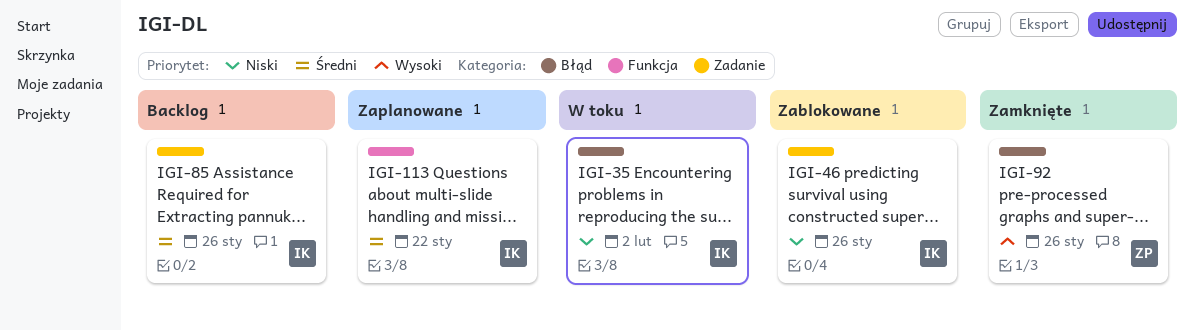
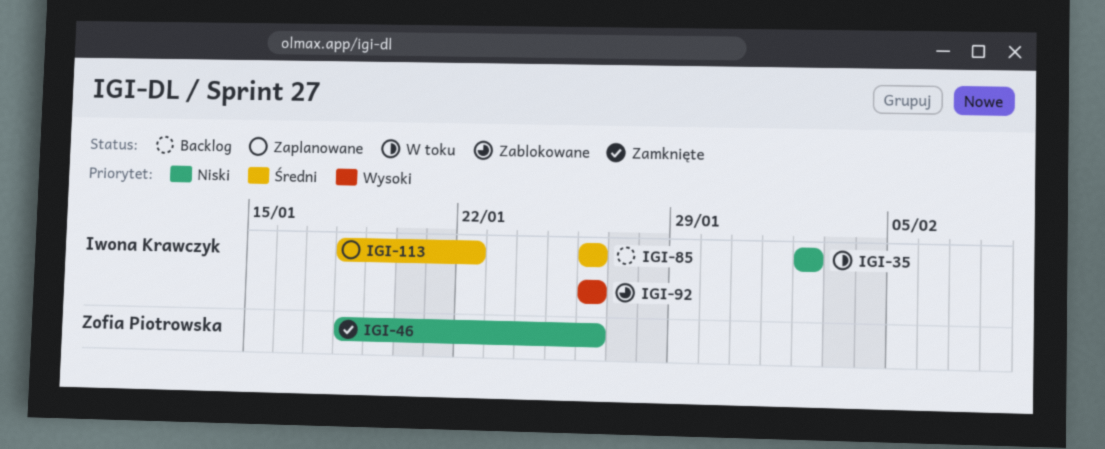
IGI-46, status: Zablokowane -> Zamknięte
IGI-46, owner: Iwona Krawczyk -> Zofia Piotrowska
IGI-92, status: Zamknięte -> Zablokowane
IGI-92, owner: Zofia Piotrowska -> Iwona Krawczyk

